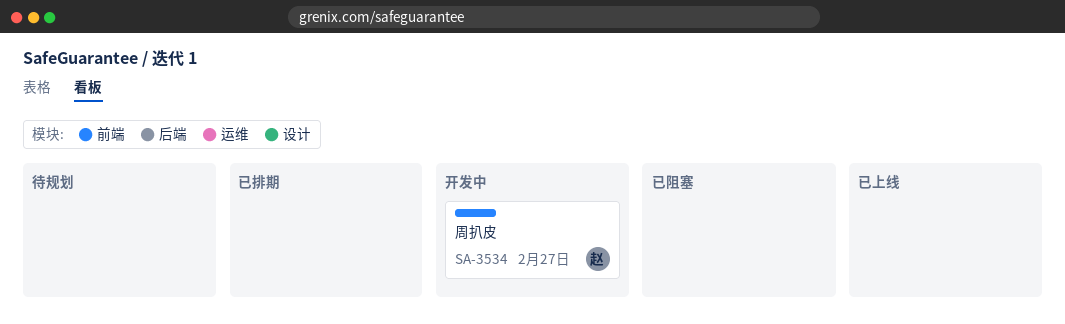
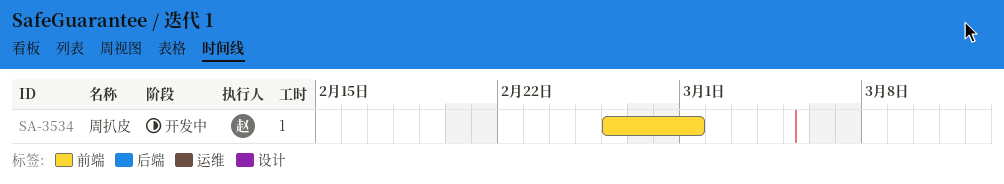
SA-3534, due: Feb 27 -> Mar 1

